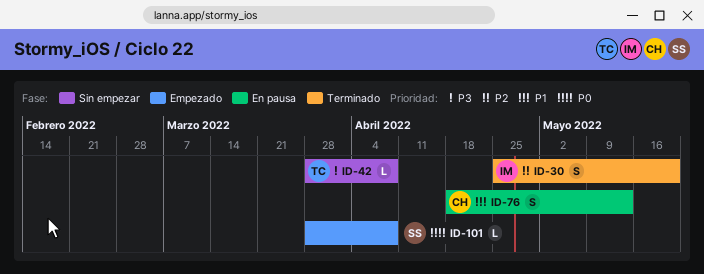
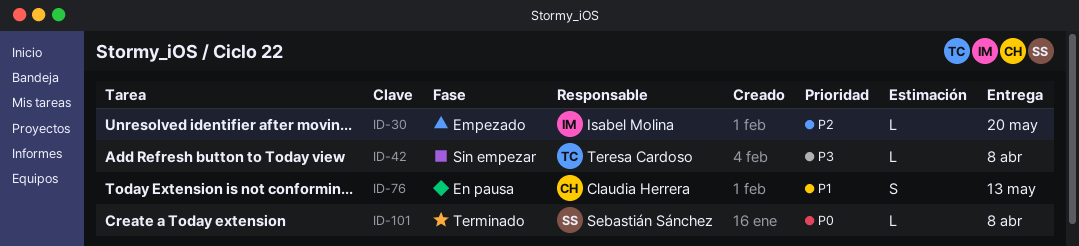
ID-30, status: Terminado -> Empezado
ID-30, estimate: S -> L
ID-101, status: Empezado -> Terminado

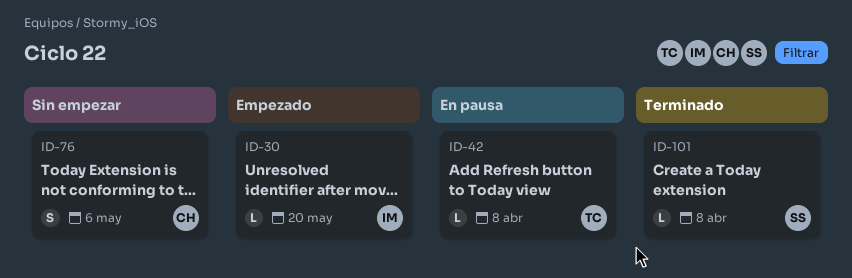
ID-42, status: Sin empezar -> En pausa
ID-76, status: En pausa -> Sin empezar
ID-76, due: May 13 -> May 6

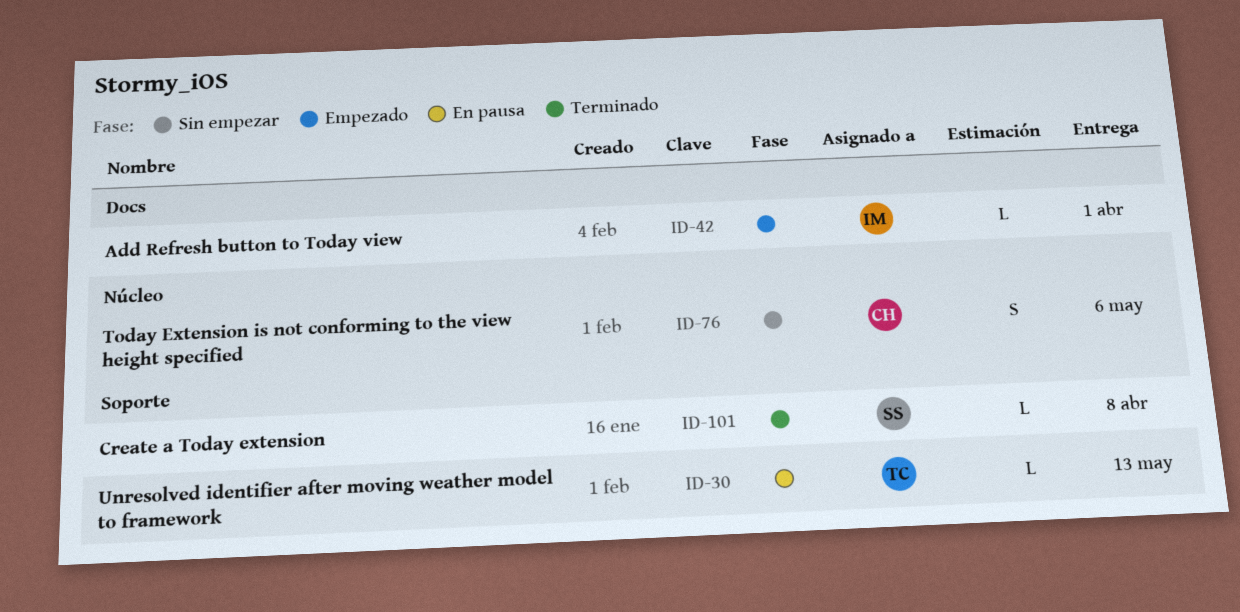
ID-30, status: Empezado -> En pausa
ID-30, owner: IM -> TC
ID-30, due: May 20 -> May 13
ID-42, status: En pausa -> Empezado
ID-42, owner: TC -> IM
ID-42, due: Apr 8 -> Apr 1

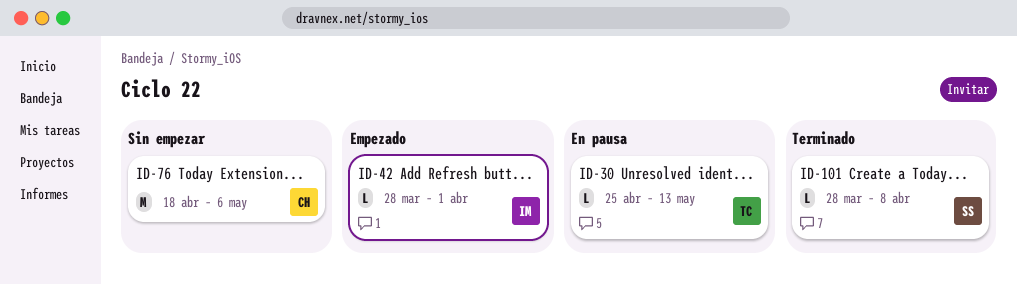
ID-76, estimate: S -> M

